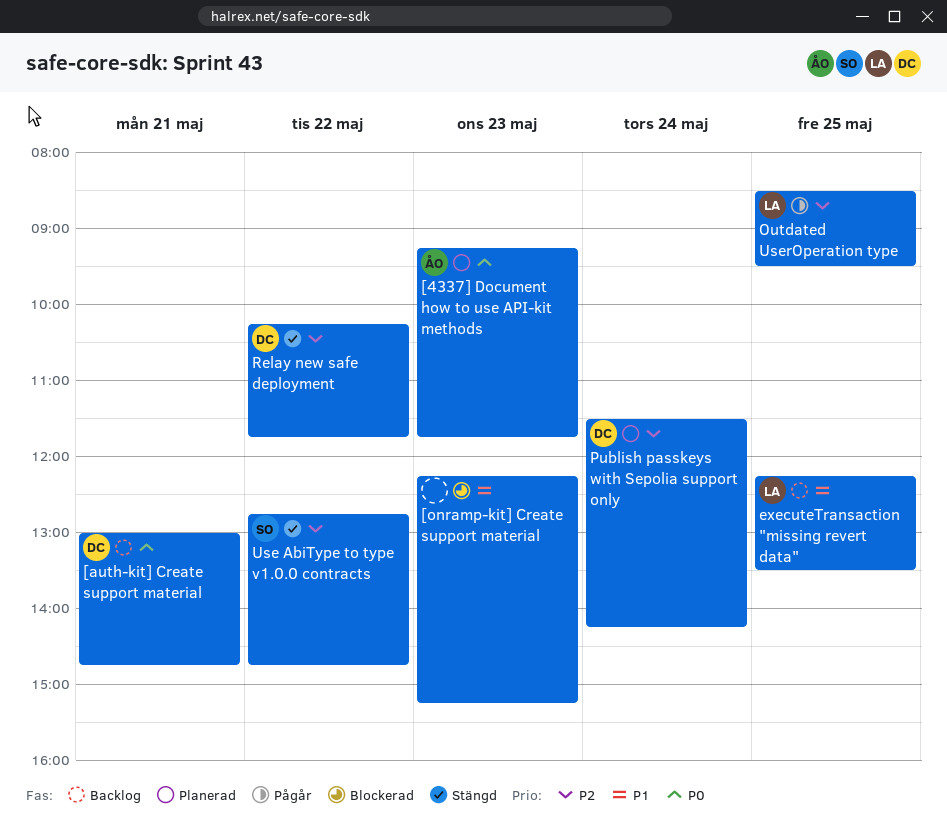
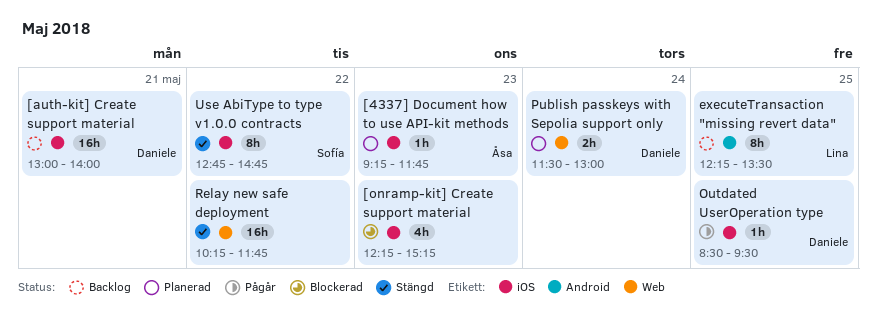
[auth-kit] Create support material, ends: 14:45 -> 14:00
Outdated UserOperation type, owner: Lina -> Daniele
Publish passkeys with Sepolia support only, ends: 14:15 -> 13:00
Relay new safe deployment, owner: Daniele -> none

